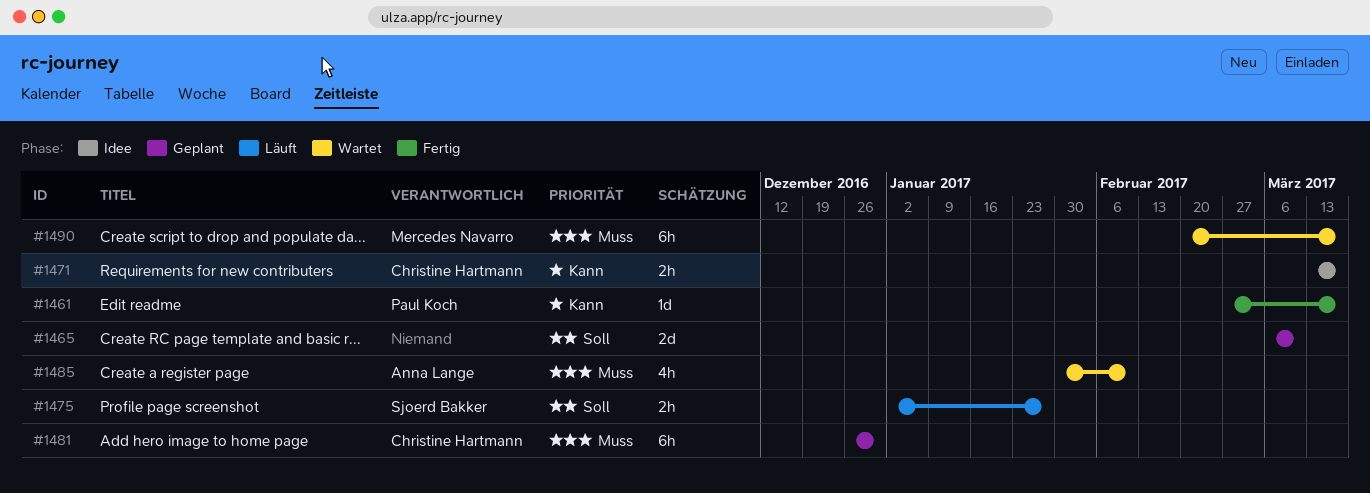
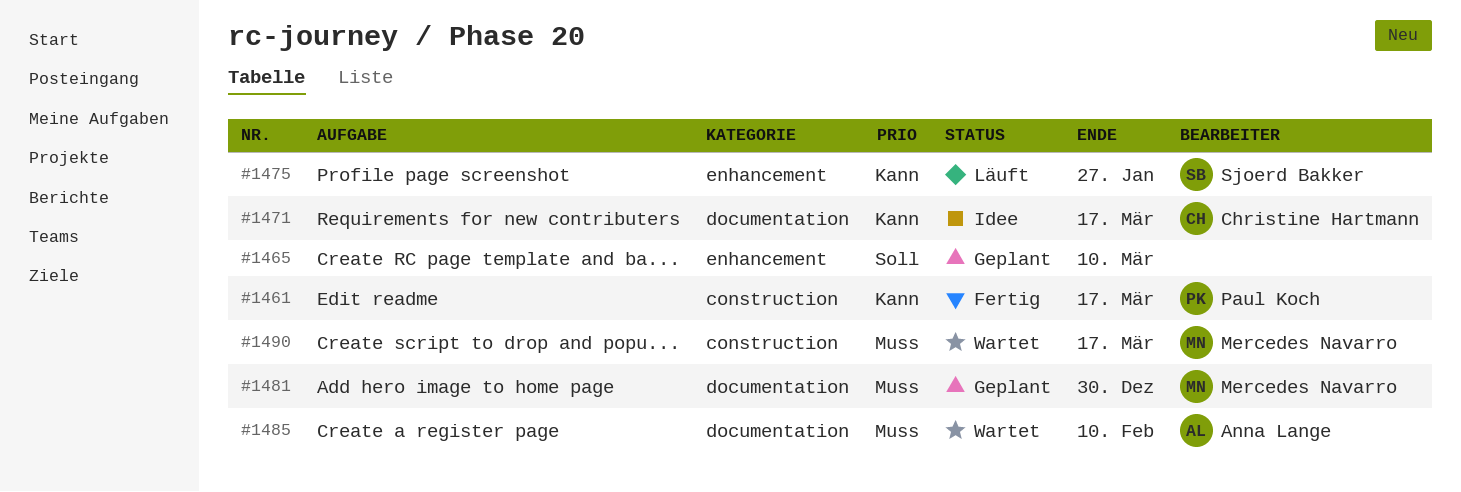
#1475, priority: Soll -> Kann
#1481, owner: Christine Hartmann -> Mercedes Navarro

